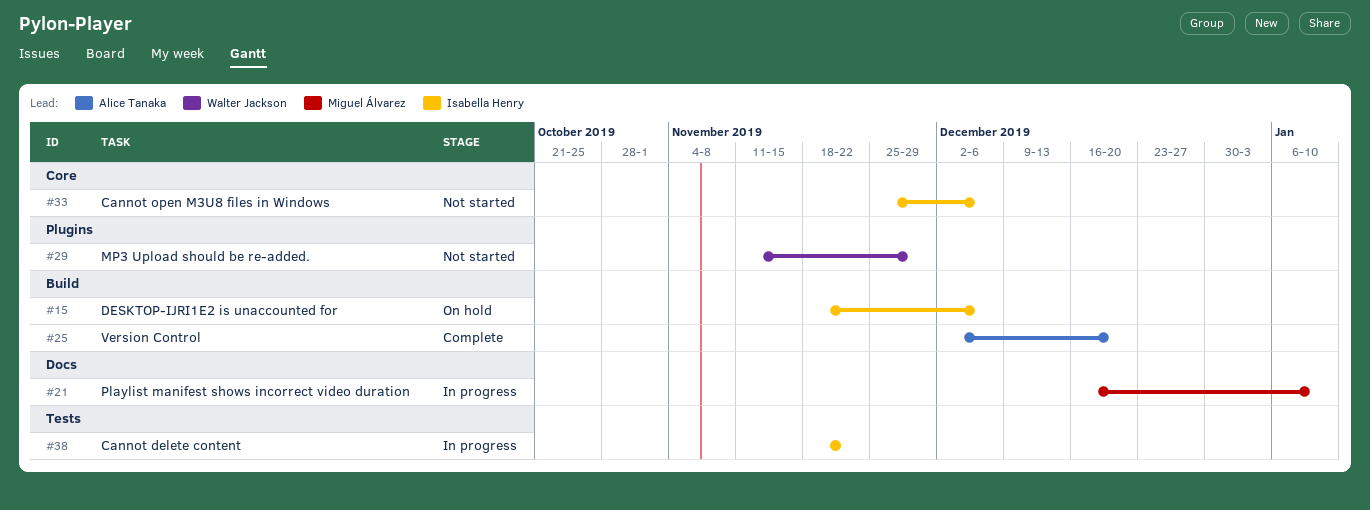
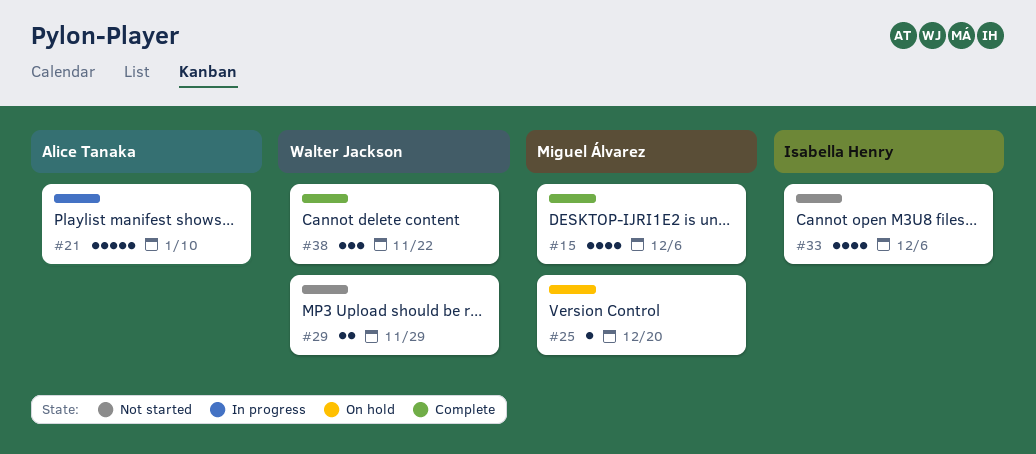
#15, status: On hold -> Complete
#15, owner: Isabella Henry -> Miguel Álvarez
#21, owner: Miguel Álvarez -> Alice Tanaka
#25, status: Complete -> On hold
#25, owner: Alice Tanaka -> Miguel Álvarez
#38, status: In progress -> Complete
#38, owner: Isabella Henry -> Walter Jackson

